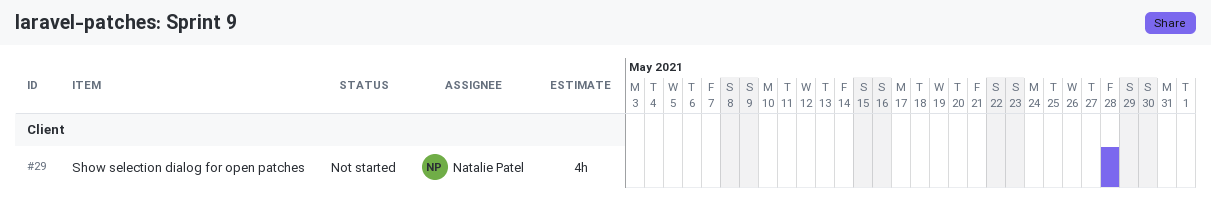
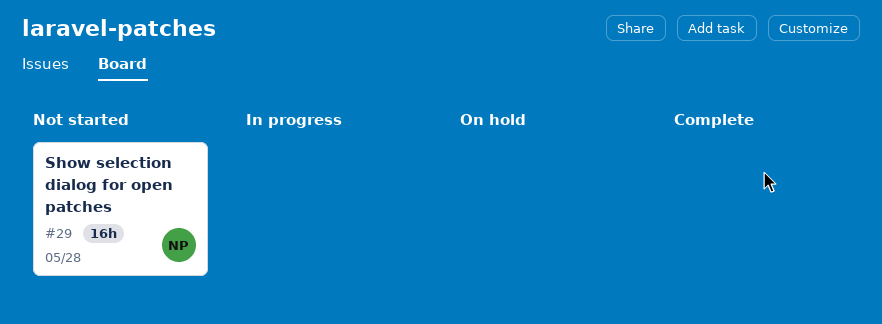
#29, estimate: 4h -> 16h

